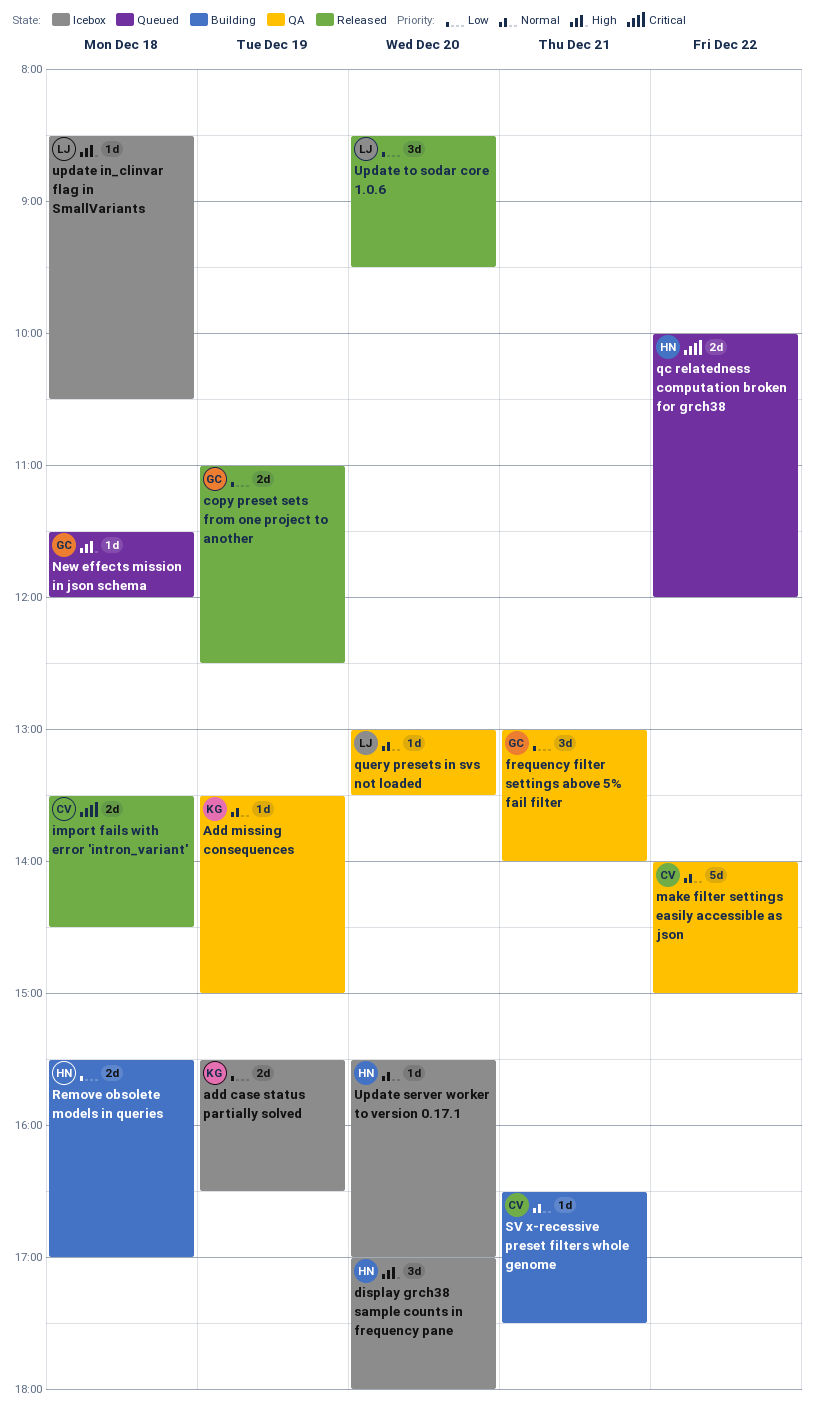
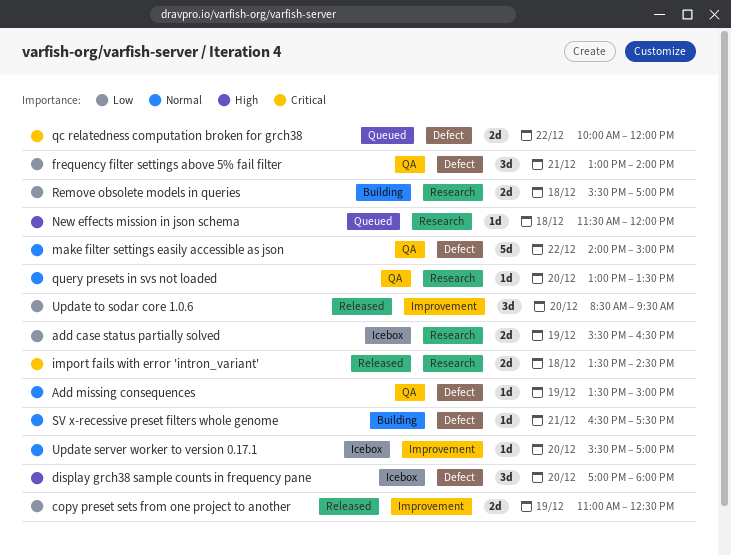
update in_clinvar flag in SmallVariants: present -> none

